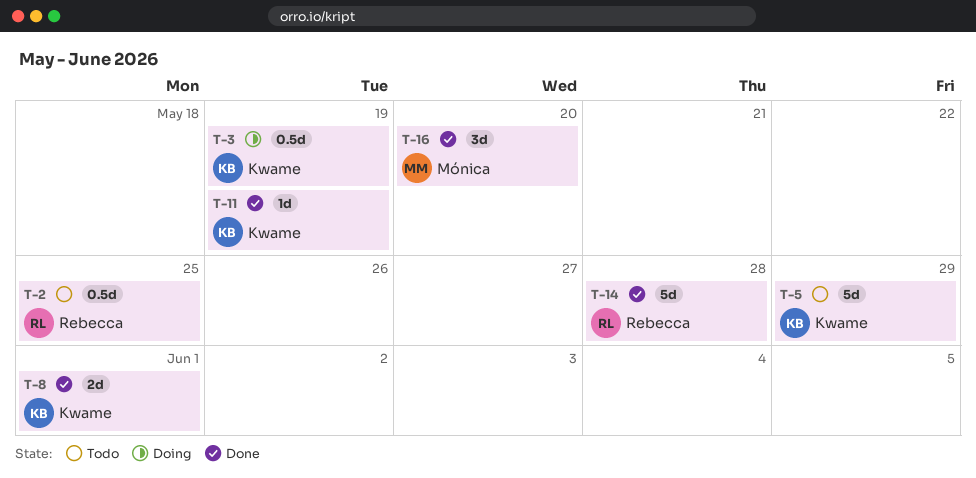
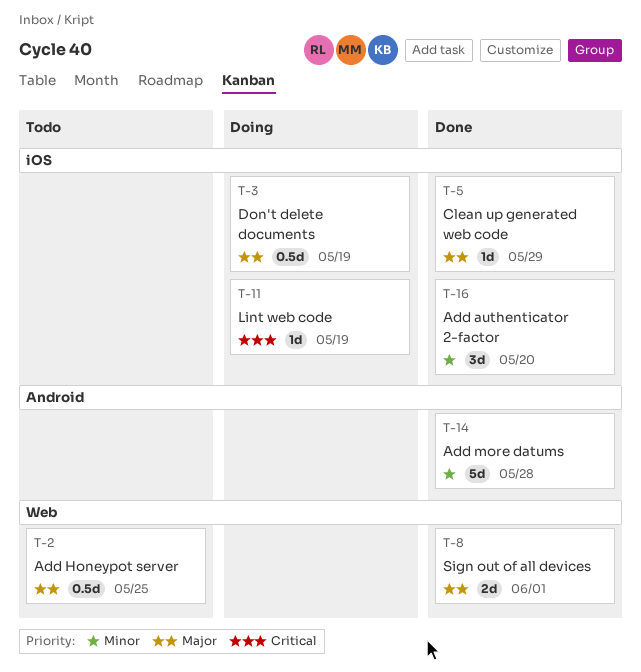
T-5, status: Todo -> Done
T-5, estimate: 5d -> 1d
T-11, status: Done -> Doing

